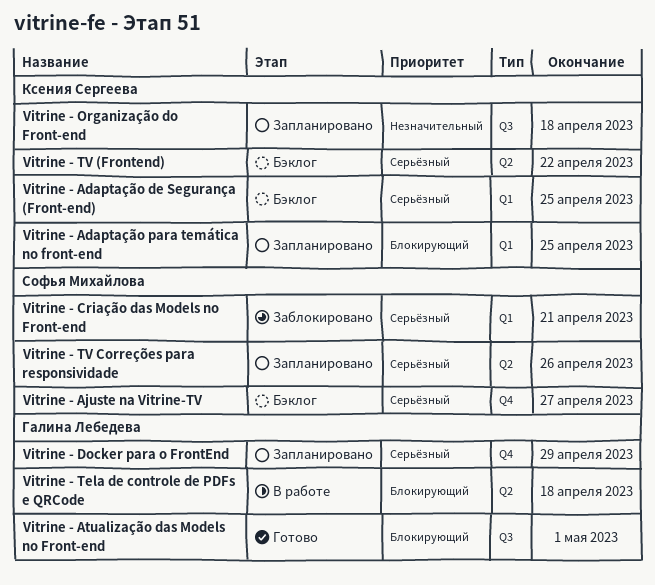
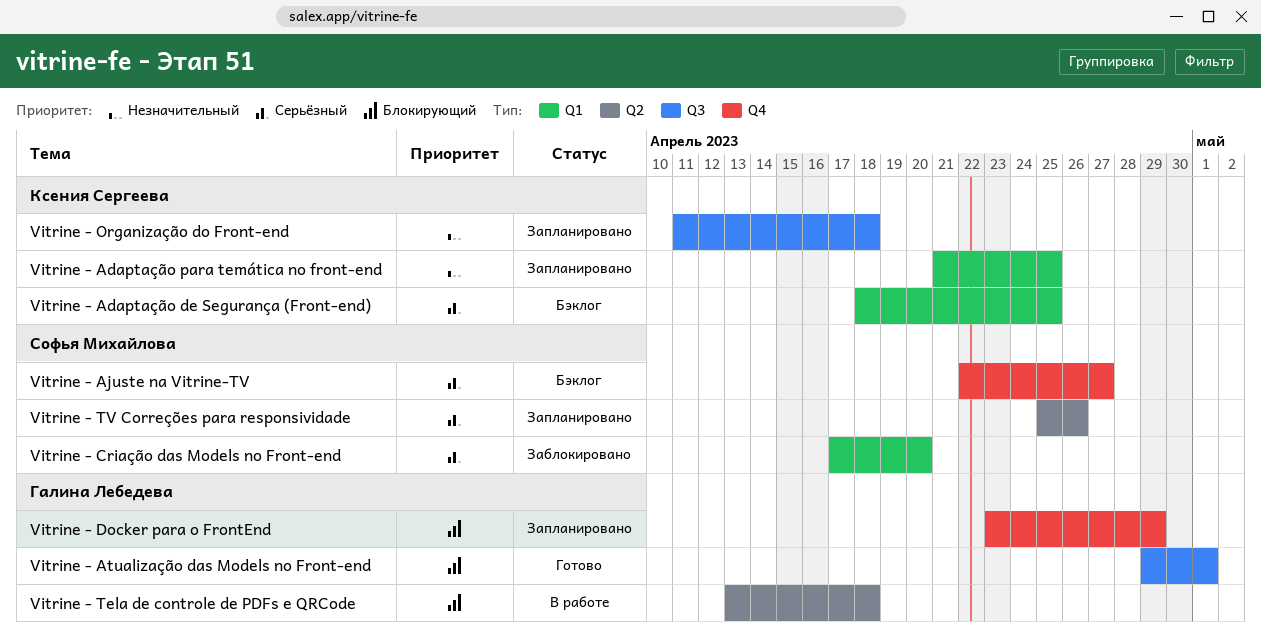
Vitrine - Adaptação para temática no front-end, priority: Блокирующий -> Незначительный
Vitrine - Criação das Models no Front-end, due: Apr 21 -> Apr 20
Vitrine - Docker para o FrontEnd, priority: Серьёзный -> Блокирующий
Vitrine - TV (Frontend): present -> none

